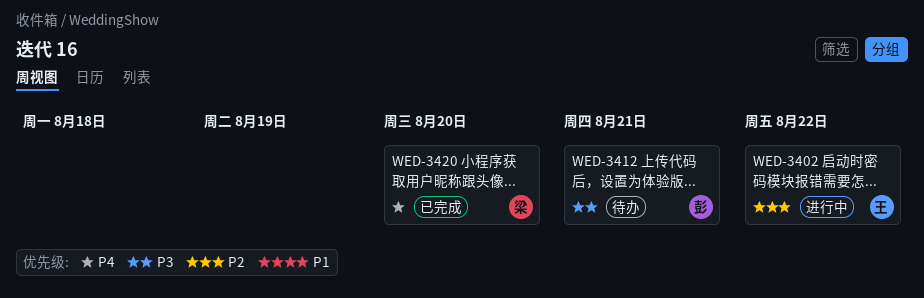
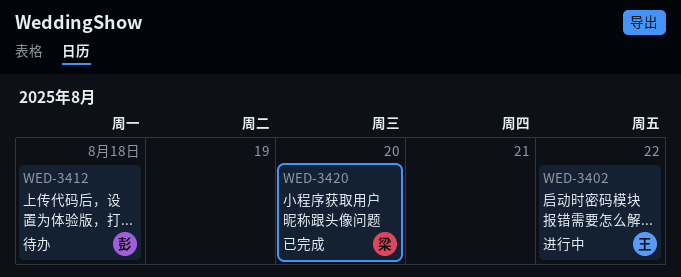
WED-3412, due: Aug 21 -> Aug 18

